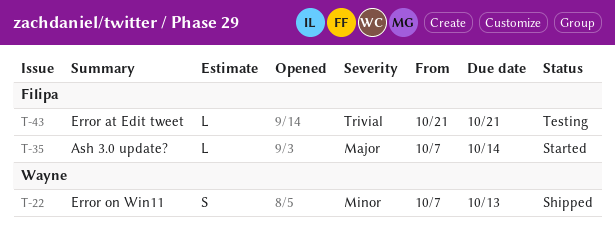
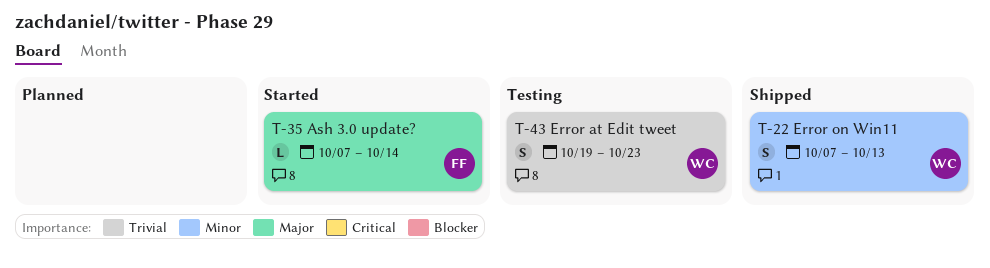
T-43, owner: Filipa -> Wayne
T-43, estimate: L -> S
T-43, start: Oct 21 -> Oct 19
T-43, due: Oct 21 -> Oct 23

